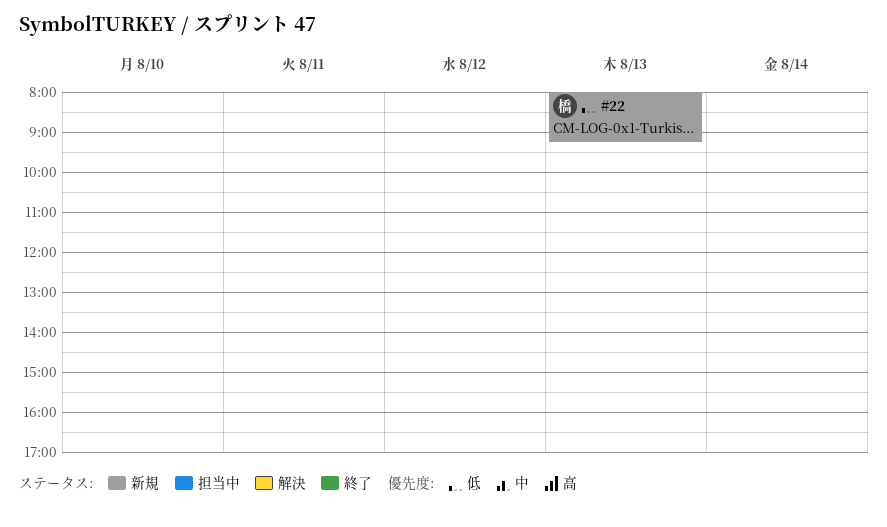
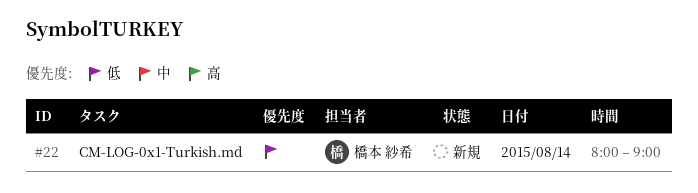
#22, day: Aug 13 -> Aug 14
#22, ends: 09:15 -> 09:00

